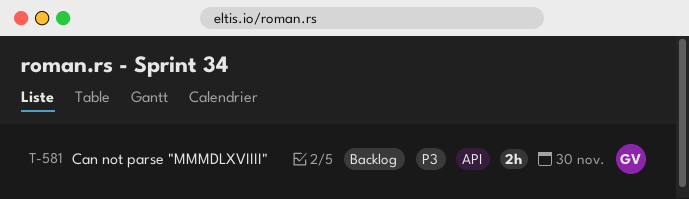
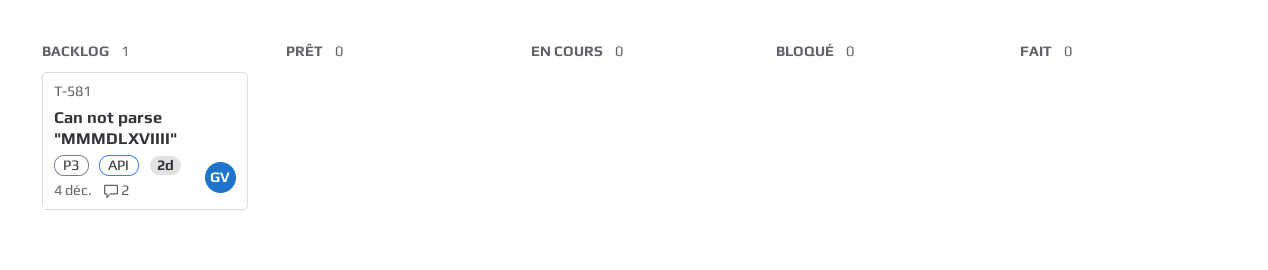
T-581, estimate: 2h -> 2d
T-581, due: Nov 30 -> Dec 4

